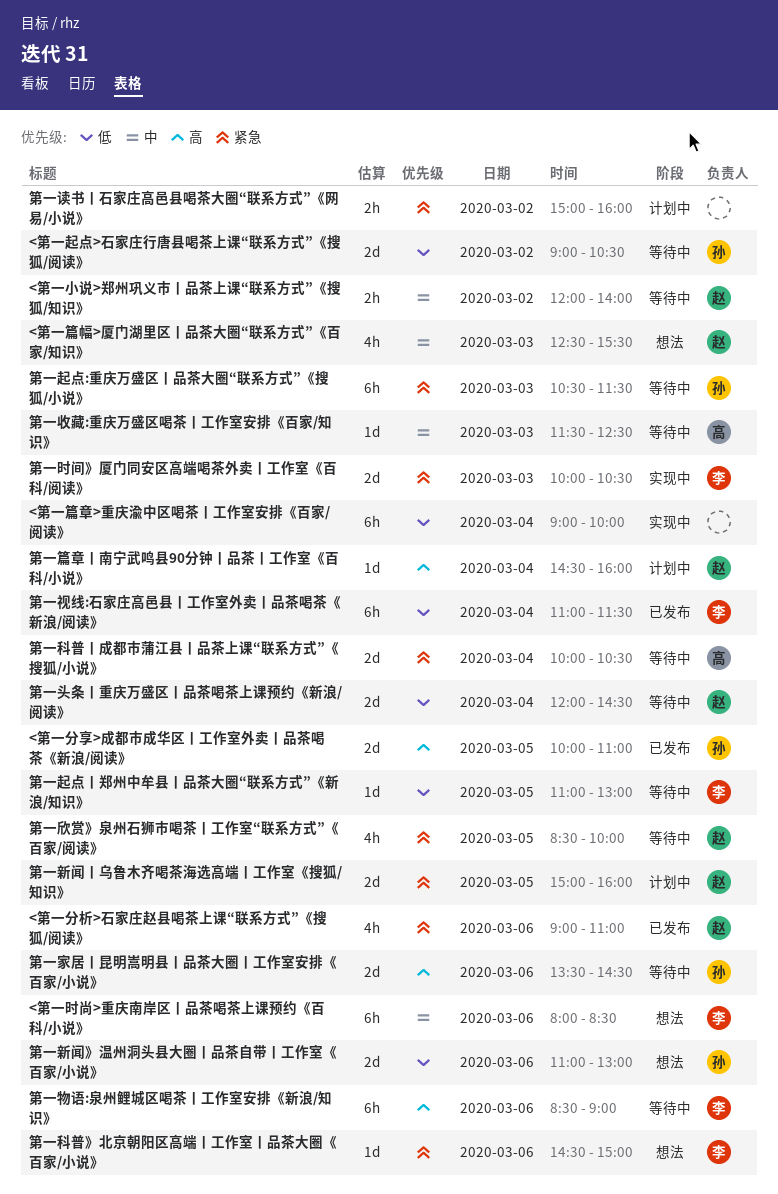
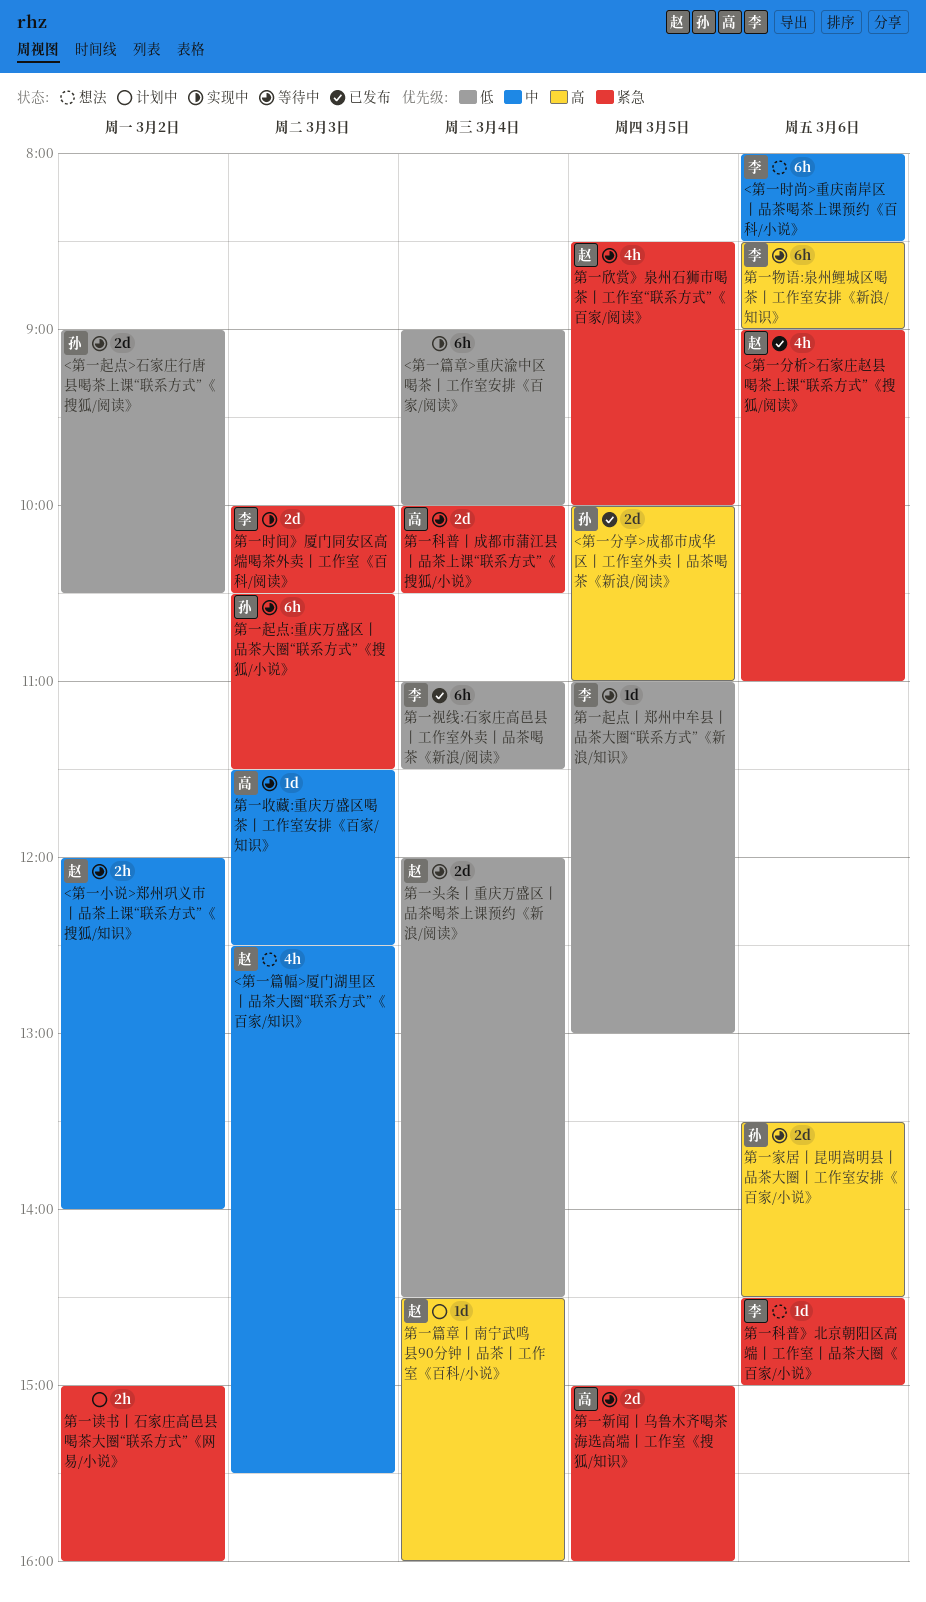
第一新闻》温州洞头县大圈丨品茶自带丨工作室《百家/小说》: present -> none
第一新闻丨乌鲁木齐喝茶海选高端丨工作室《搜狐/知识》, status: 计划中 -> 等待中
第一新闻丨乌鲁木齐喝茶海选高端丨工作室《搜狐/知识》, owner: 赵 -> 高

